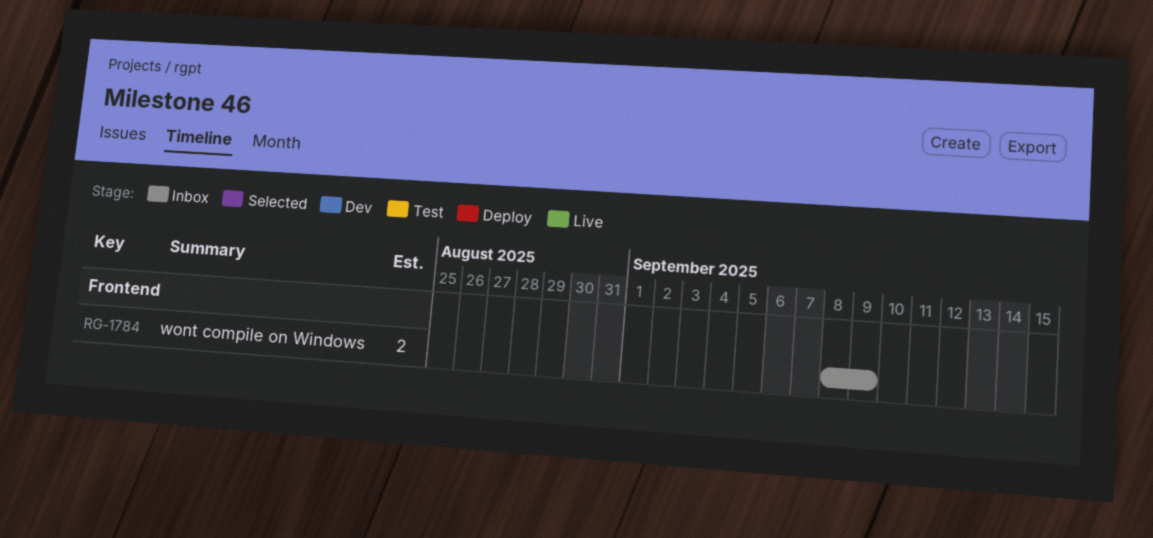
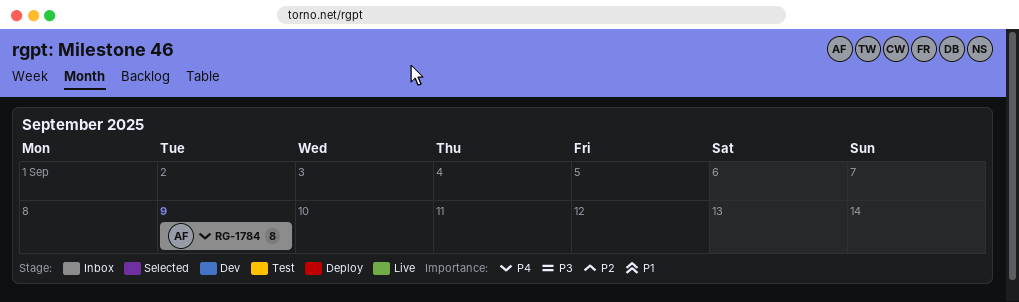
RG-1784, estimate: 2 -> 8
RG-1784, start: Sep 8 -> Sep 9

